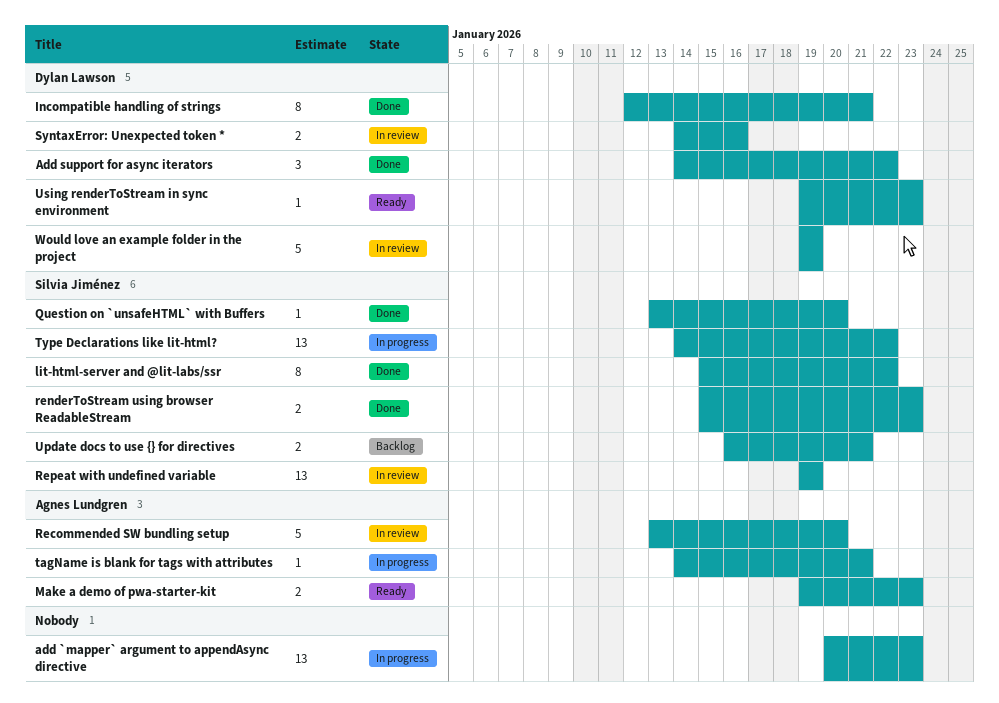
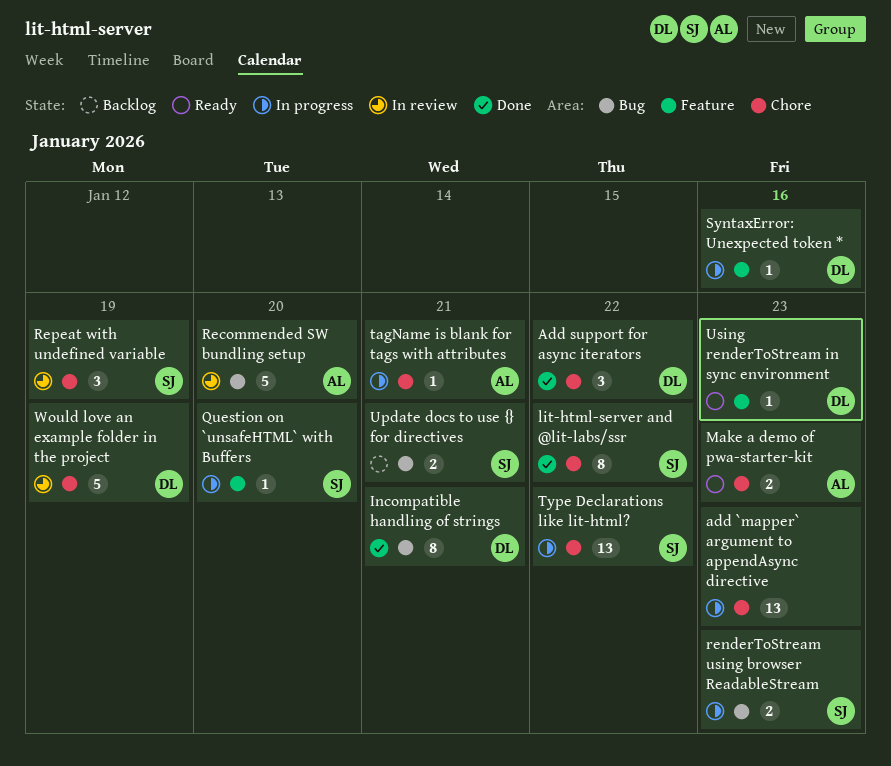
Question on `unsafeHTML` with Buffers, status: Done -> In progress
renderToStream using browser ReadableStream, status: Done -> In progress
Repeat with undefined variable, estimate: 13 -> 3
SyntaxError: Unexpected token *, status: In review -> In progress
SyntaxError: Unexpected token *, estimate: 2 -> 1

